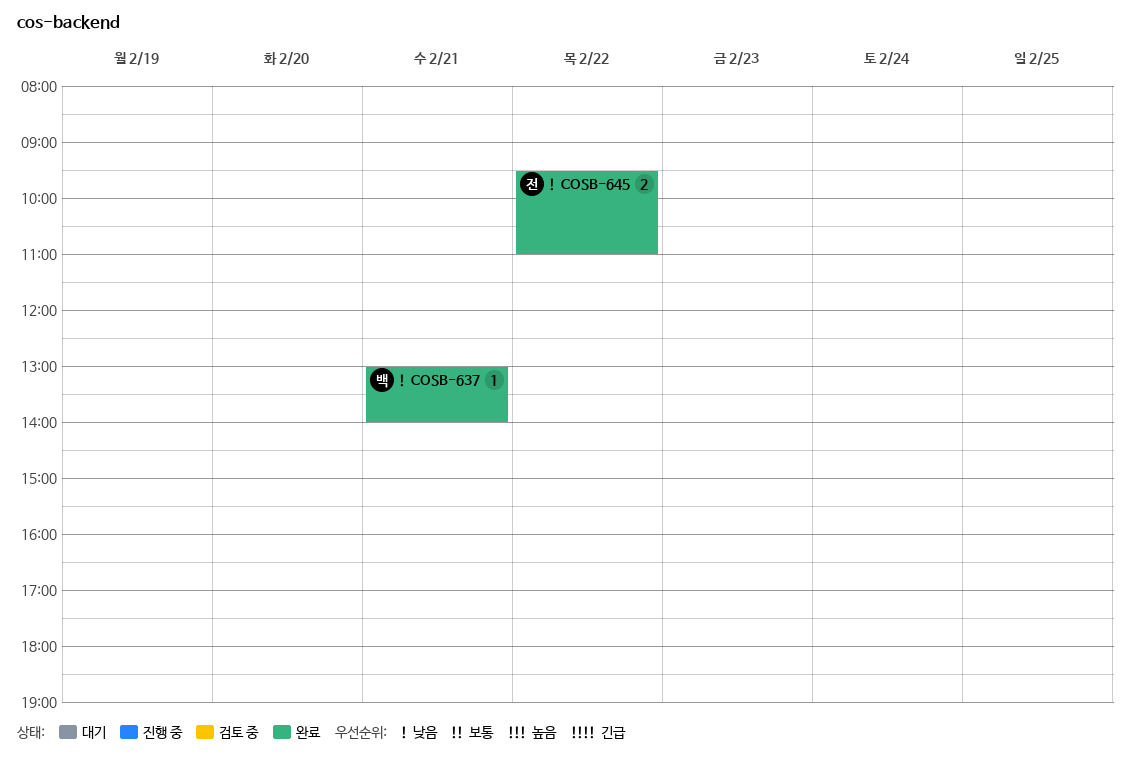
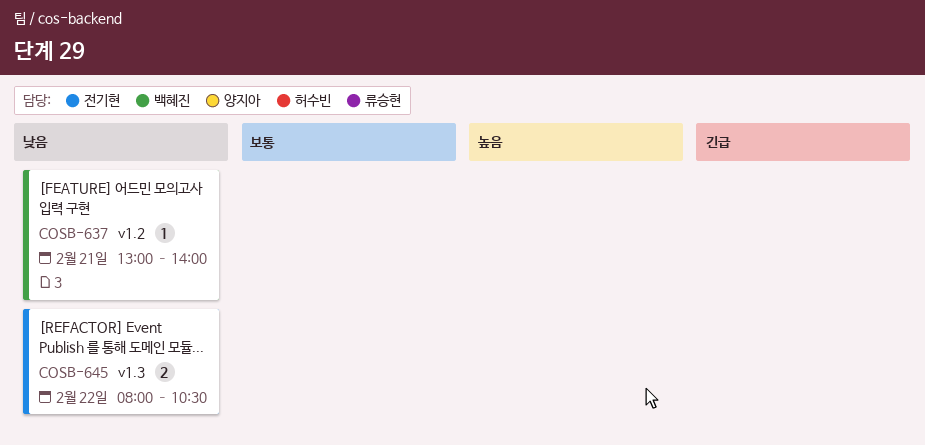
COSB-645, begins: 09:30 -> 08:00
COSB-645, ends: 11:00 -> 10:30

